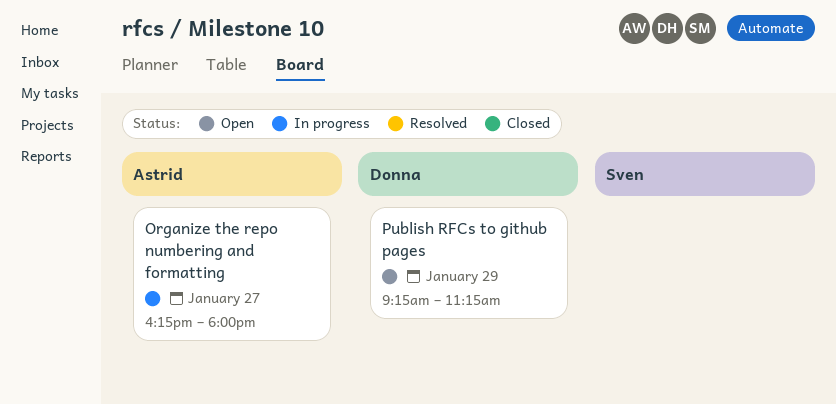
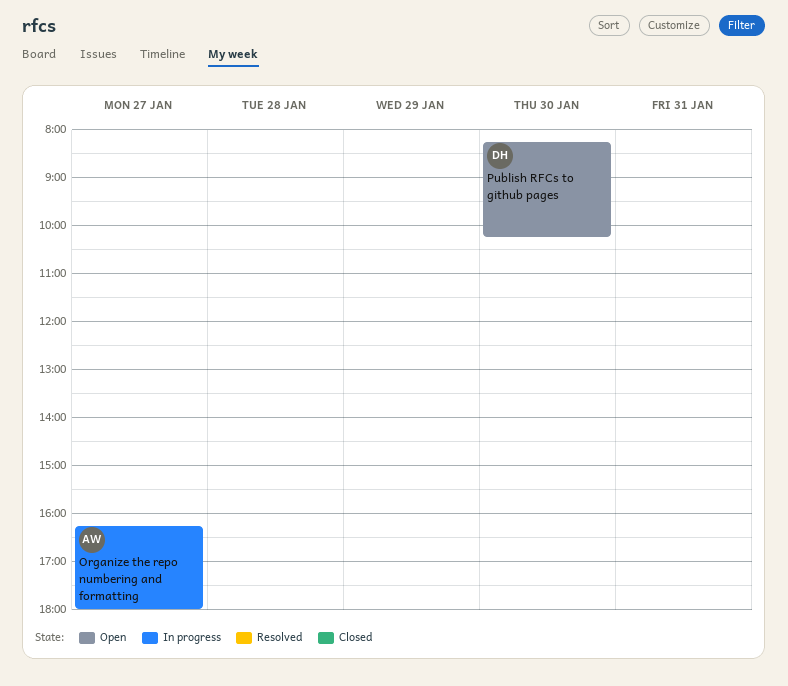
Publish RFCs to github pages, day: Jan 29 -> Jan 30
Publish RFCs to github pages, begins: 09:15 -> 08:15
Publish RFCs to github pages, ends: 11:15 -> 10:15

